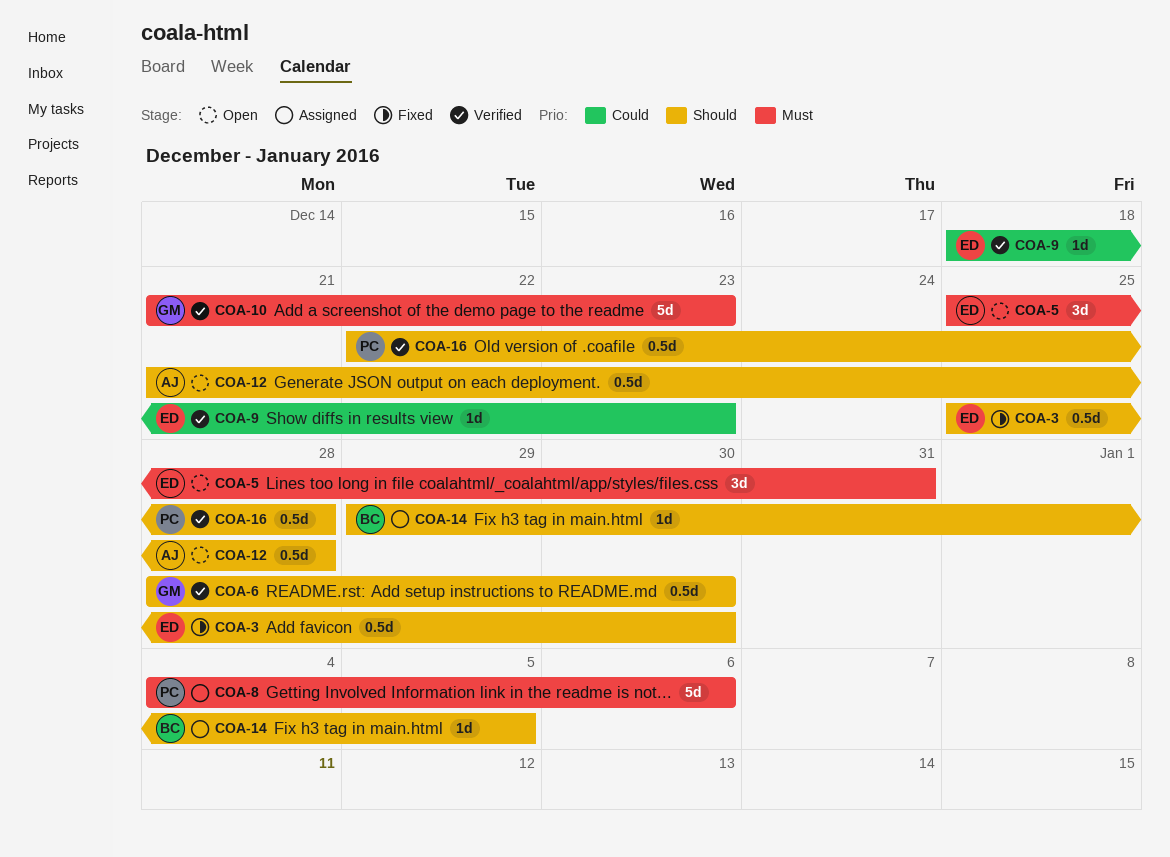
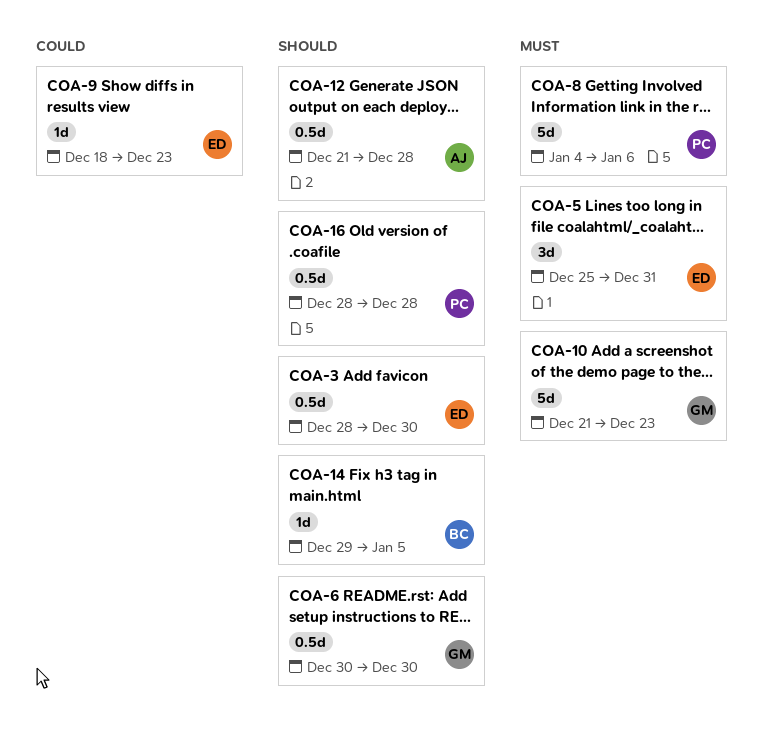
COA-3, start: Dec 25 -> Dec 28
COA-6, start: Dec 28 -> Dec 30
COA-16, start: Dec 22 -> Dec 28

